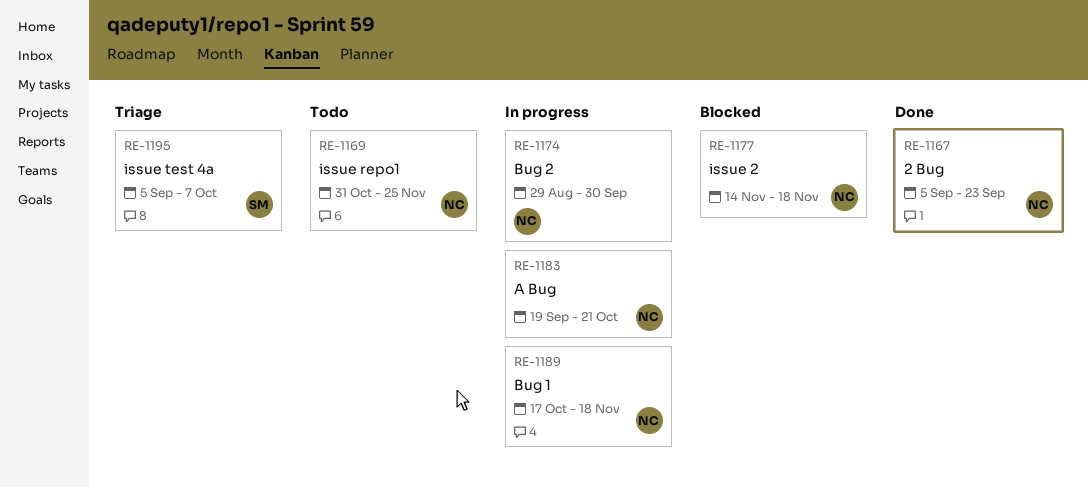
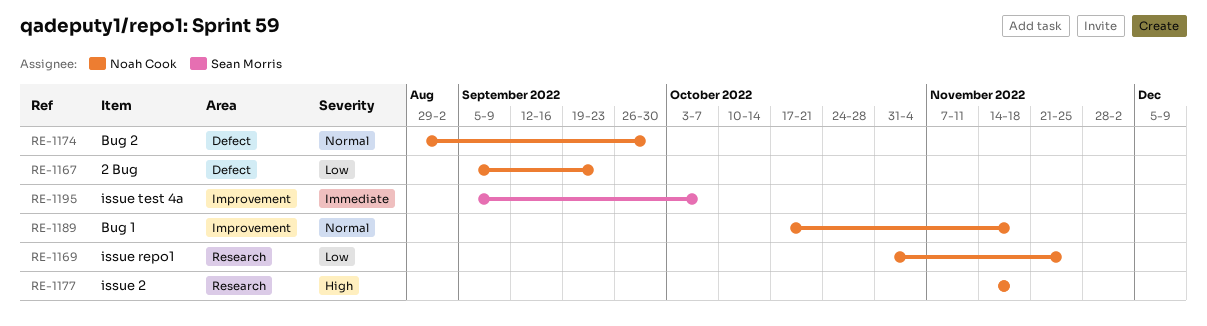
RE-1183: present -> none

